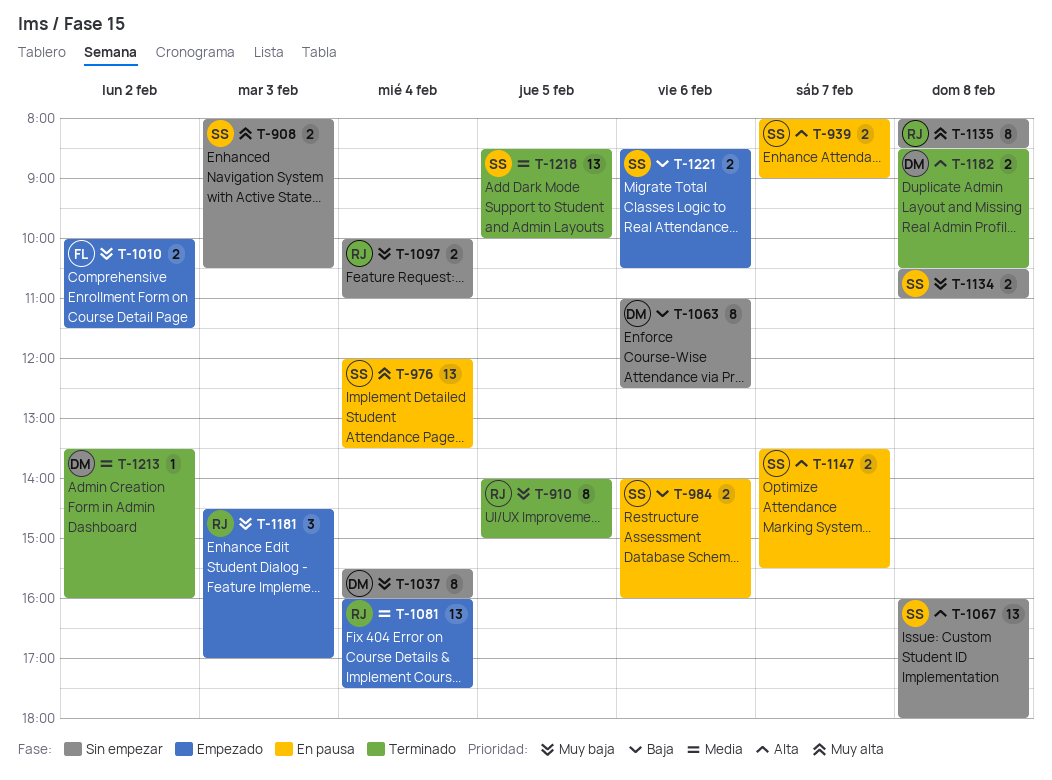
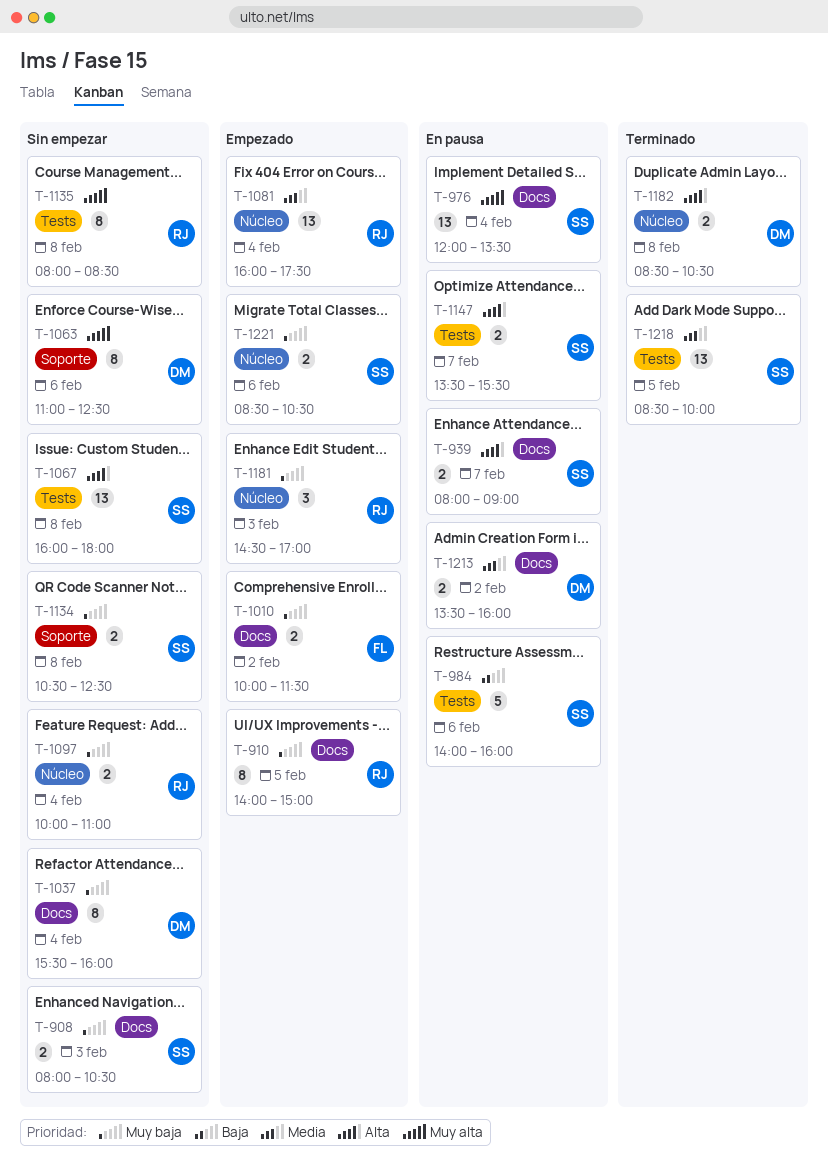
T-908, priority: Muy alta -> Muy baja
T-910, status: Terminado -> Empezado
T-984, estimate: 2 -> 5
T-1063, priority: Baja -> Muy alta
T-1134, ends: 11:00 -> 12:30
T-1213, status: Terminado -> En pausa
T-1213, estimate: 1 -> 2
T-1221, priority: Baja -> Muy baja

